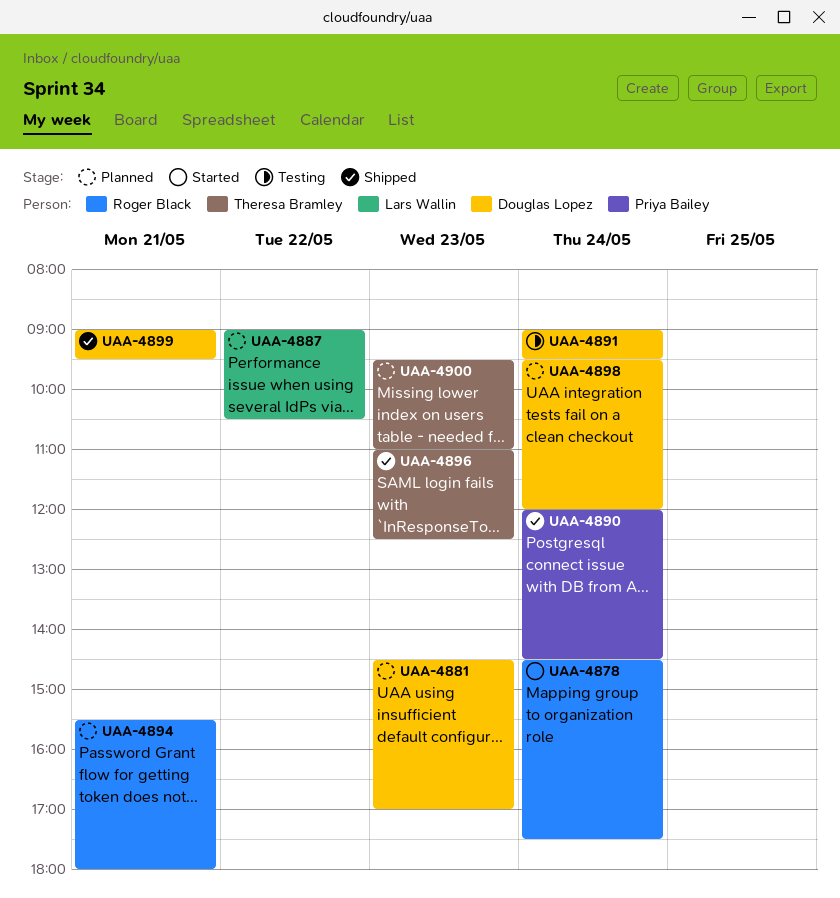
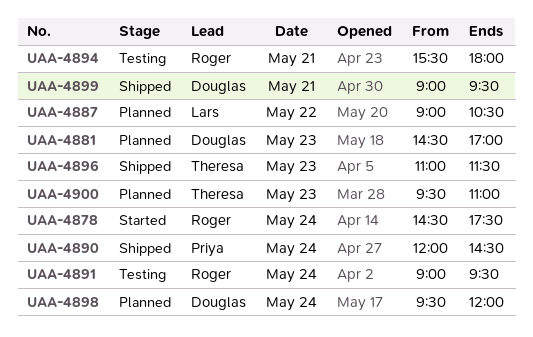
UAA-4891, owner: Douglas Lopez -> Roger Black
UAA-4894, status: Planned -> Testing
UAA-4896, ends: 12:30 -> 11:30

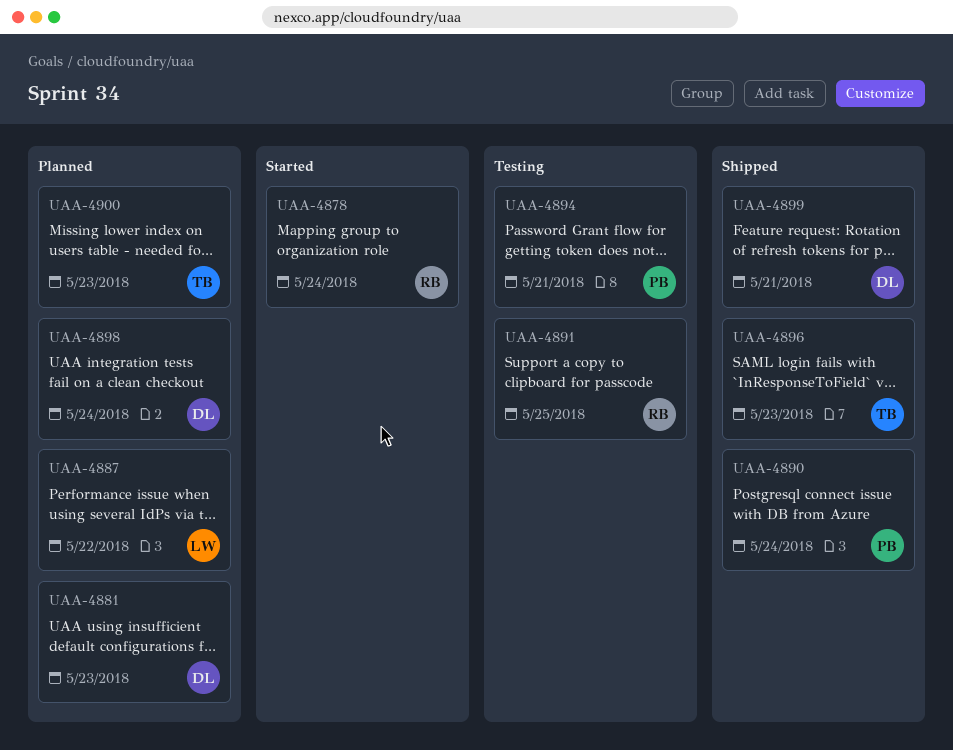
UAA-4891, day: May 24 -> May 25
UAA-4894, owner: Roger -> Priya

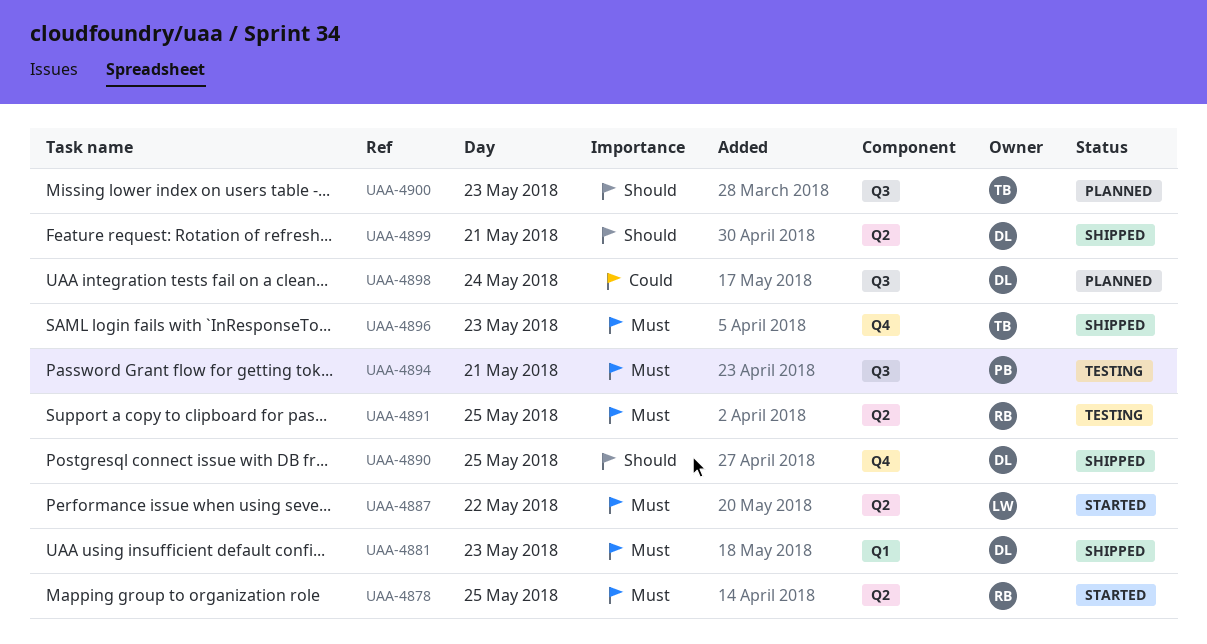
UAA-4878, day: May 24 -> May 25
UAA-4881, status: Planned -> Shipped
UAA-4887, status: Planned -> Started
UAA-4890, owner: PB -> DL
UAA-4890, day: May 24 -> May 25

